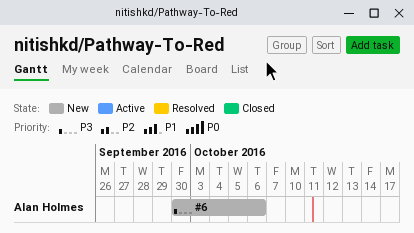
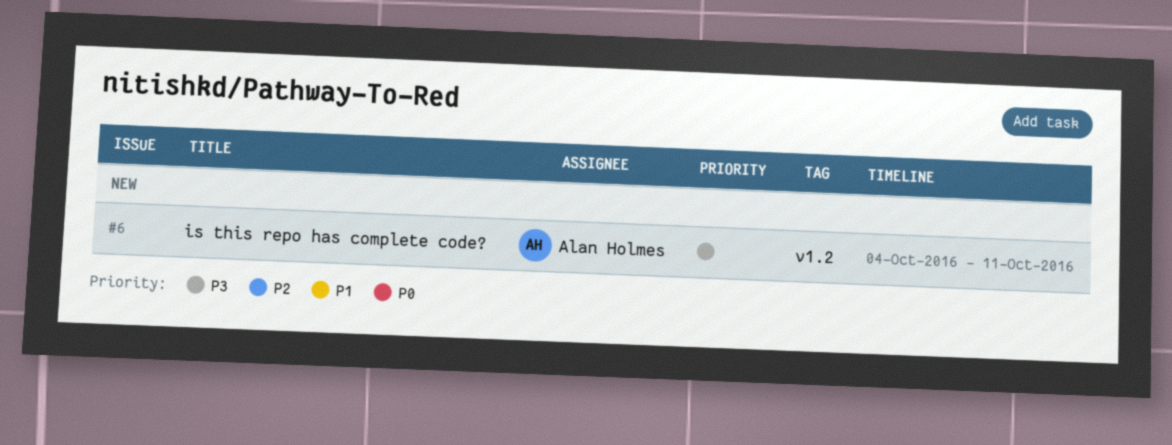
#6, start: Sep 30 -> Oct 4
#6, due: Oct 6 -> Oct 11

